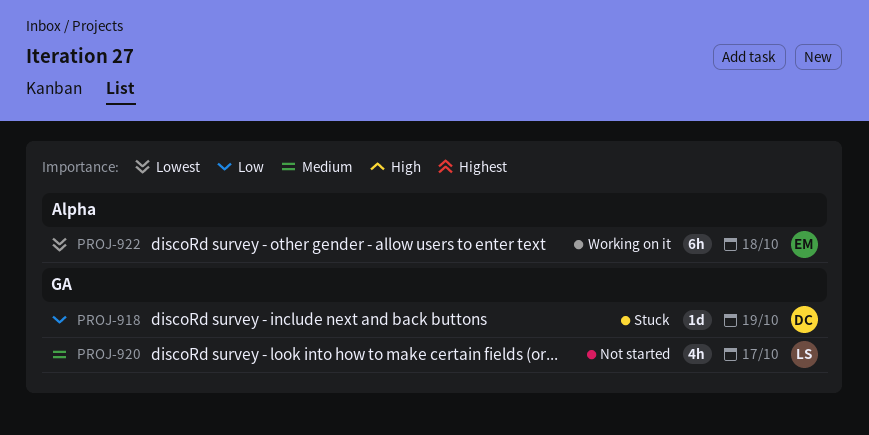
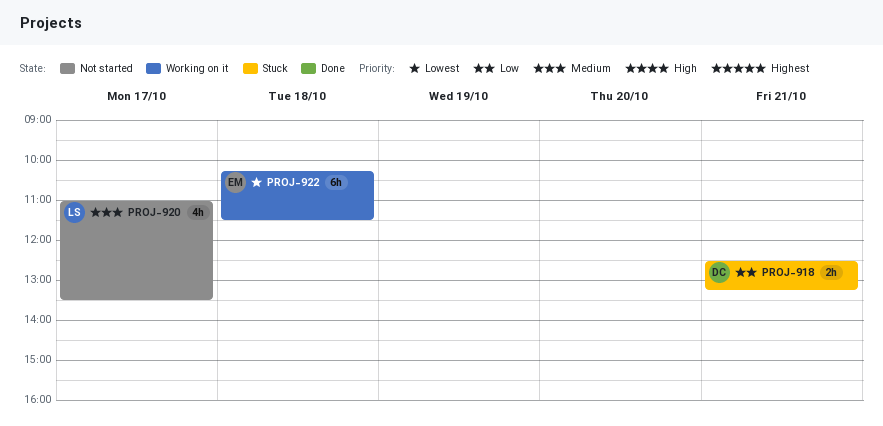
PROJ-918, estimate: 1d -> 2h
PROJ-918, day: Oct 19 -> Oct 21

